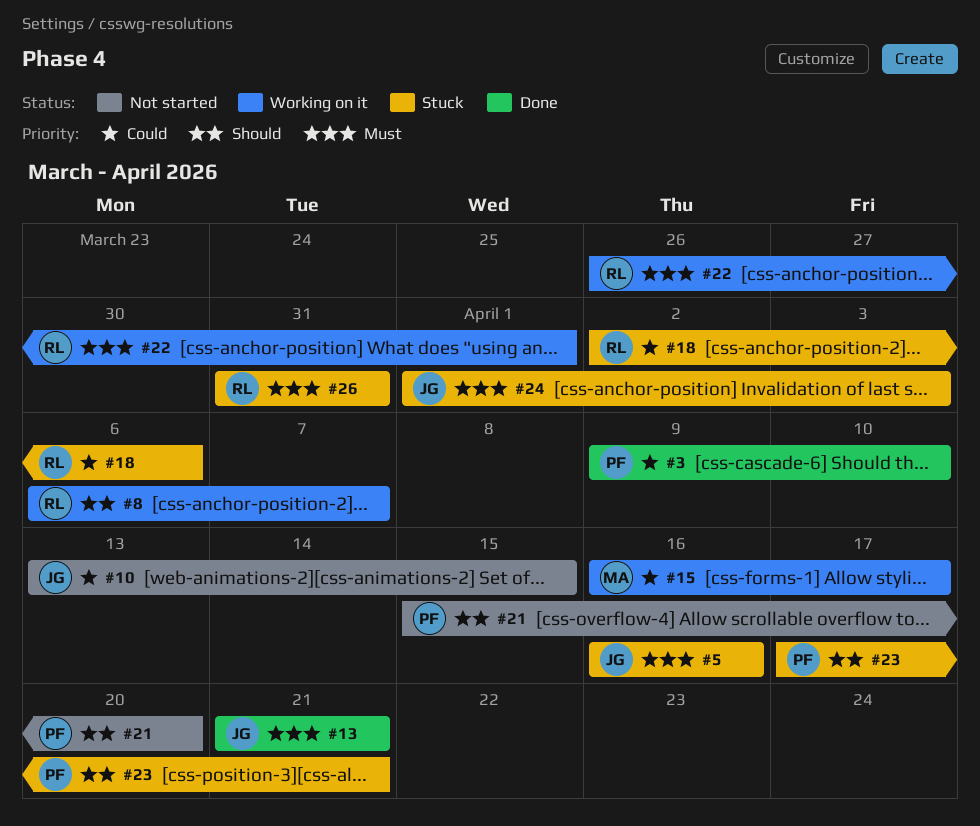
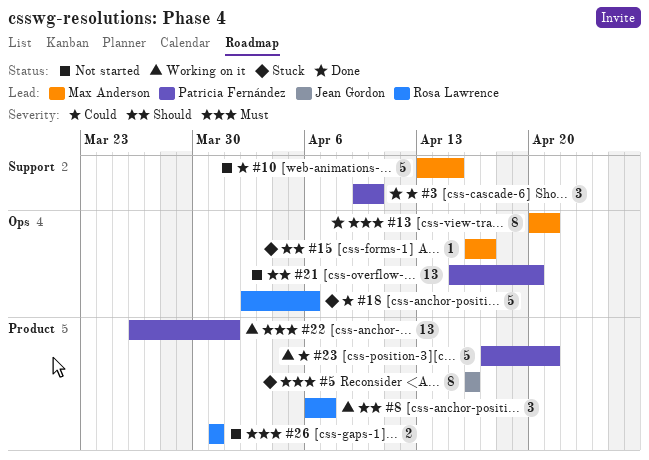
#10, owner: Jean Gordon -> Max Anderson
#13, owner: Jean Gordon -> Max Anderson
#13, start: Apr 21 -> Apr 20
#15, status: Working on it -> Stuck
#15, priority: Could -> Should
#22, owner: Rosa Lawrence -> Patricia Fernández
#23, status: Stuck -> Working on it
#23, priority: Should -> Could
#24: present -> none
#26, status: Stuck -> Not started

